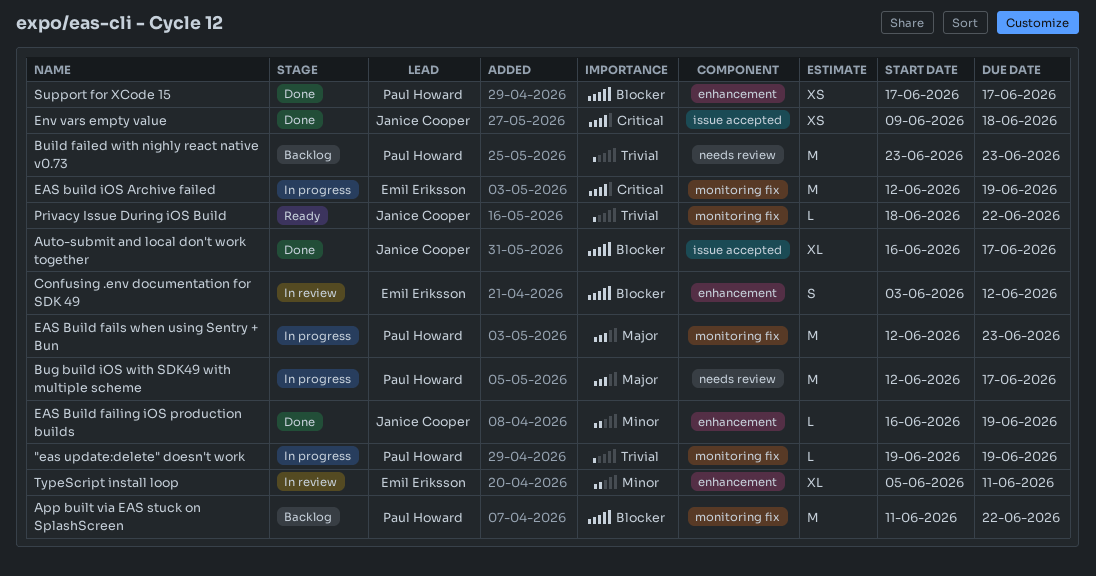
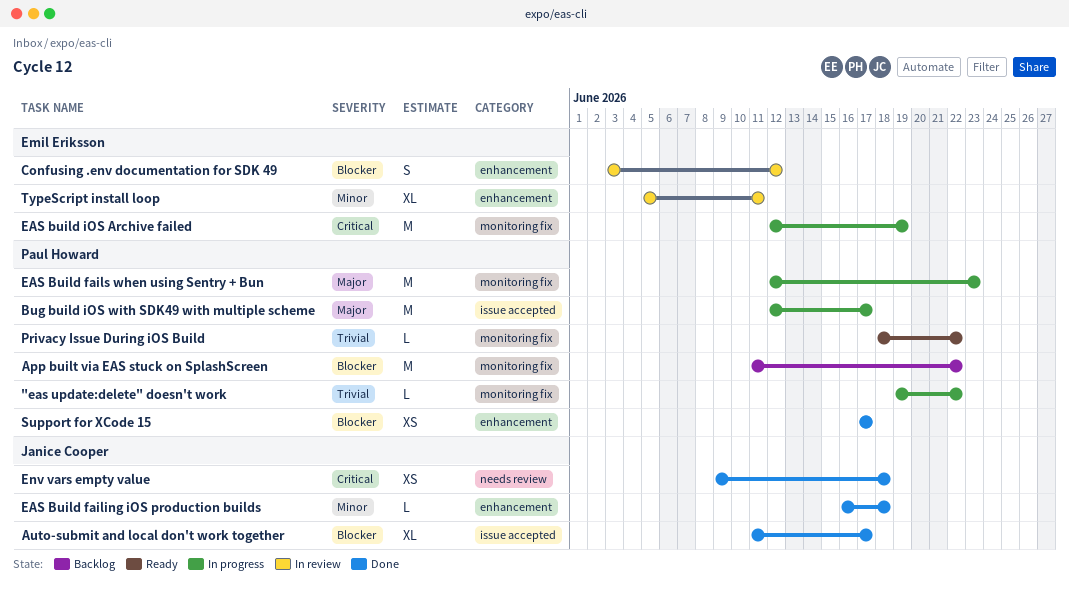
"eas update:delete" doesn't work, due: Jun 19 -> Jun 22
Auto-submit and local don't work together, start: Jun 16 -> Jun 11
Bug build iOS with SDK49 with multiple scheme, label: needs review -> issue accepted
Build failed with nighly react native v0.73: present -> none
EAS Build failing iOS production builds, due: Jun 19 -> Jun 18
Env vars empty value, label: issue accepted -> needs review
Privacy Issue During iOS Build, owner: Janice Cooper -> Paul Howard

